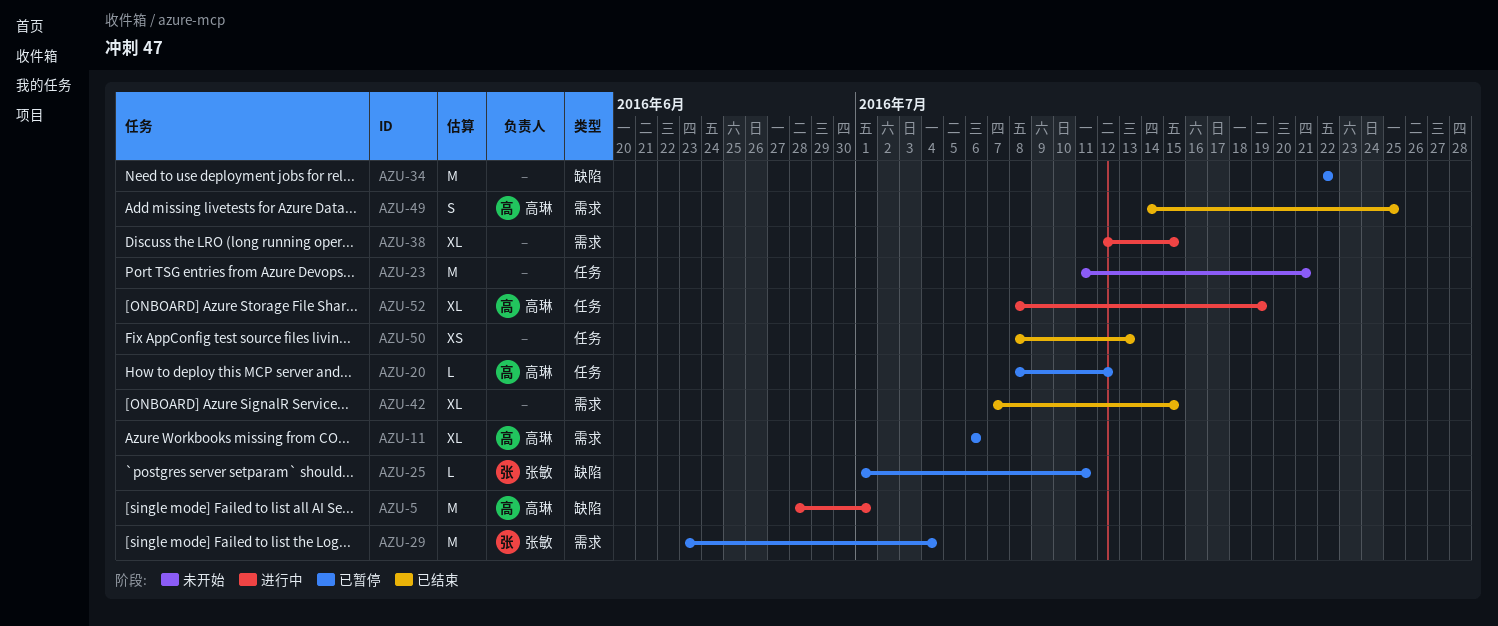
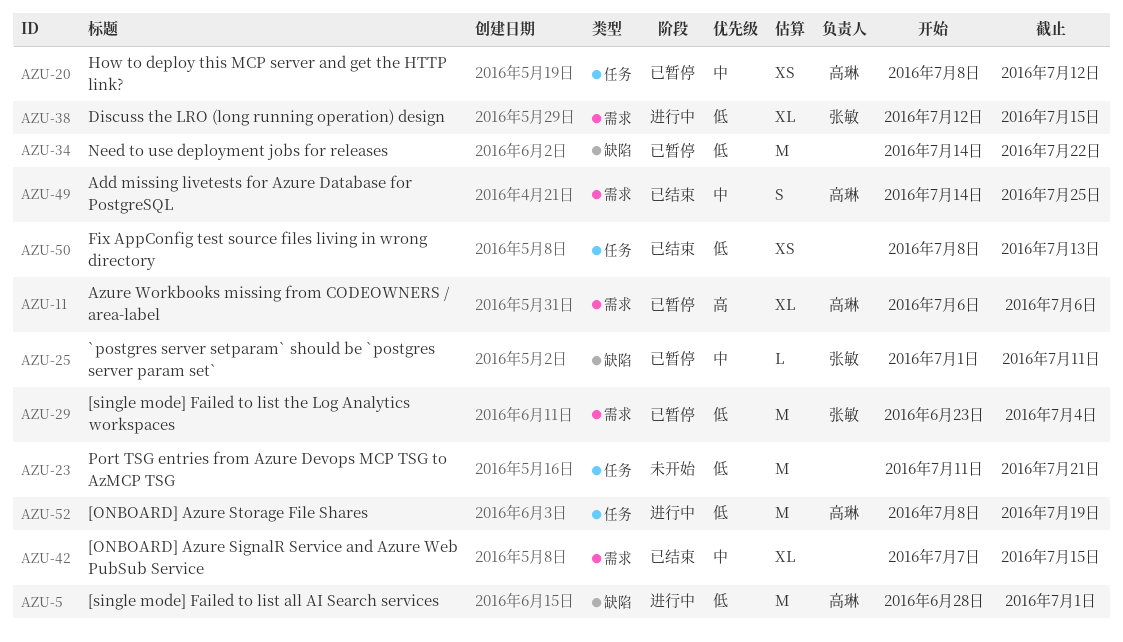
AZU-20, estimate: L -> XS
AZU-34, start: Jul 22 -> Jul 14
AZU-38, owner: none -> 张敏
AZU-52, estimate: XL -> M

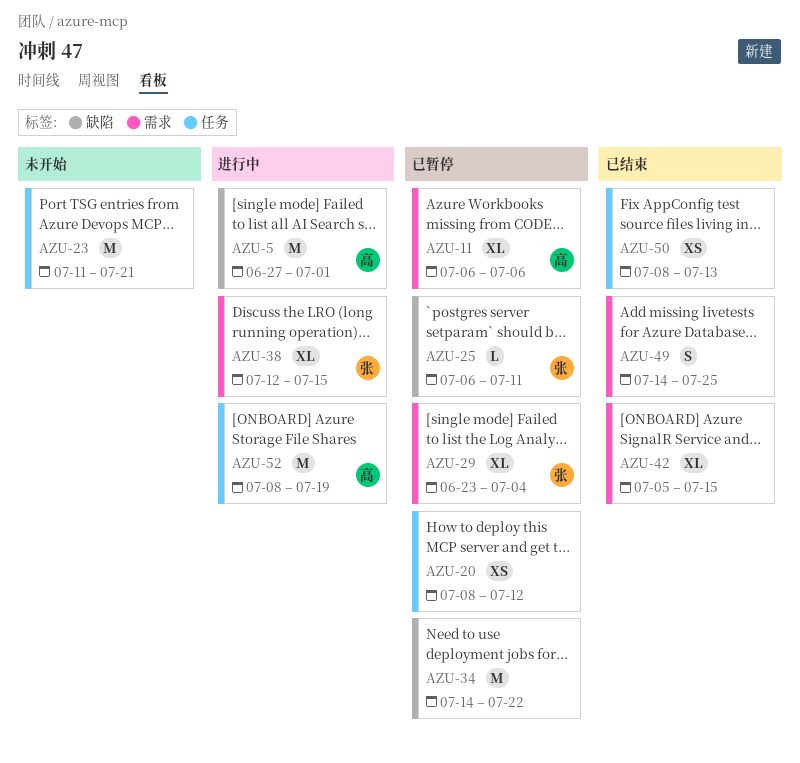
AZU-5, start: Jun 28 -> Jun 27
AZU-20, owner: 高琳 -> none
AZU-25, start: Jul 1 -> Jul 6
AZU-29, estimate: M -> XL
AZU-42, start: Jul 7 -> Jul 5
AZU-49, owner: 高琳 -> none

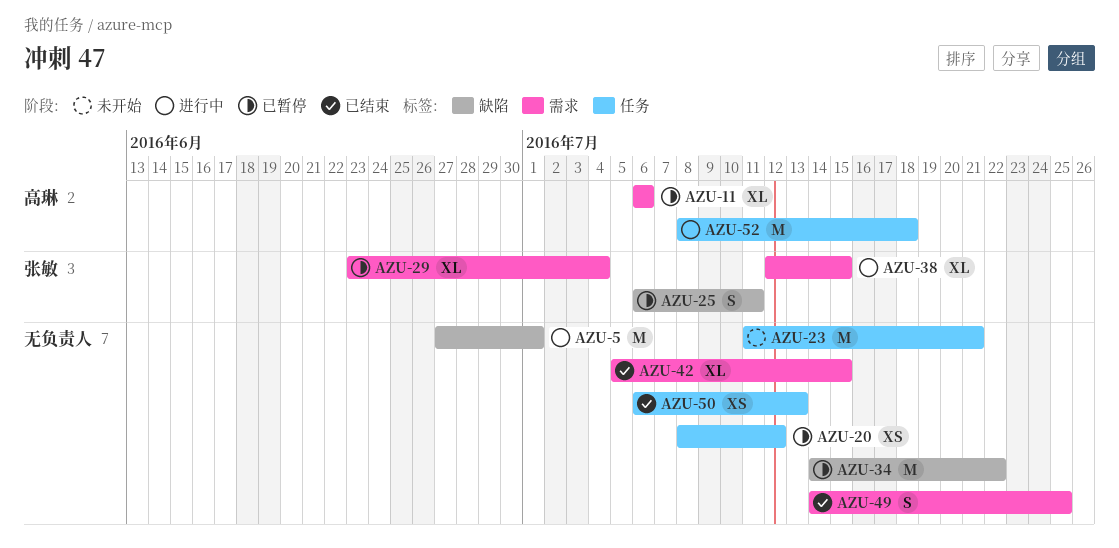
AZU-5, owner: 高琳 -> none
AZU-25, estimate: L -> S
AZU-50, start: Jul 8 -> Jul 6
AZU-52, due: Jul 19 -> Jul 18

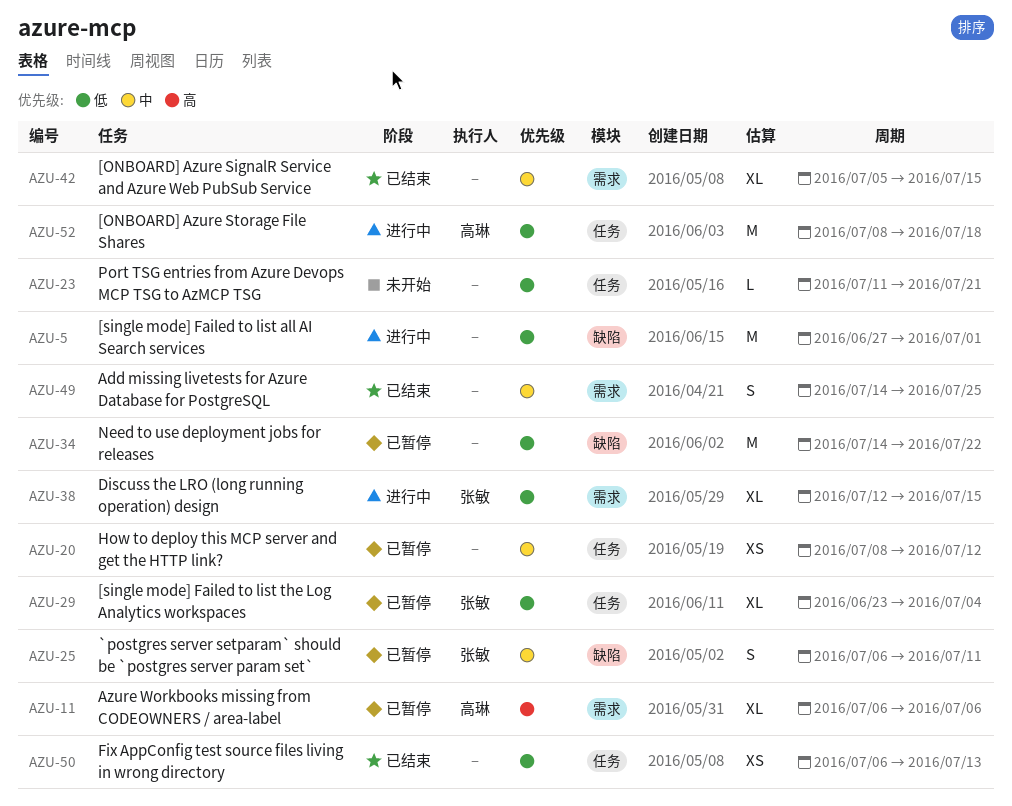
AZU-23, estimate: M -> L
AZU-29, label: 需求 -> 任务

